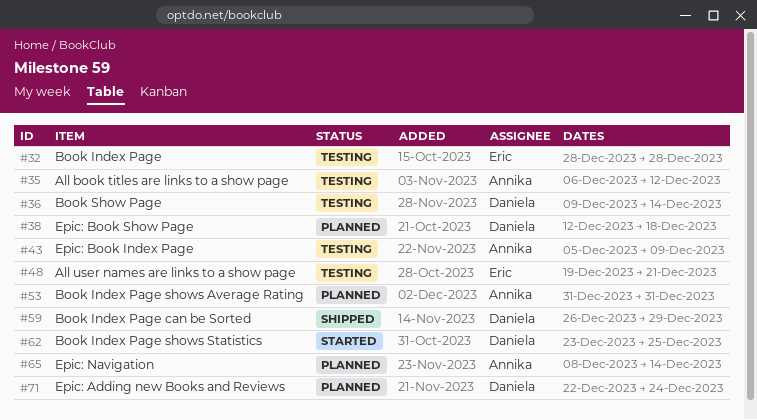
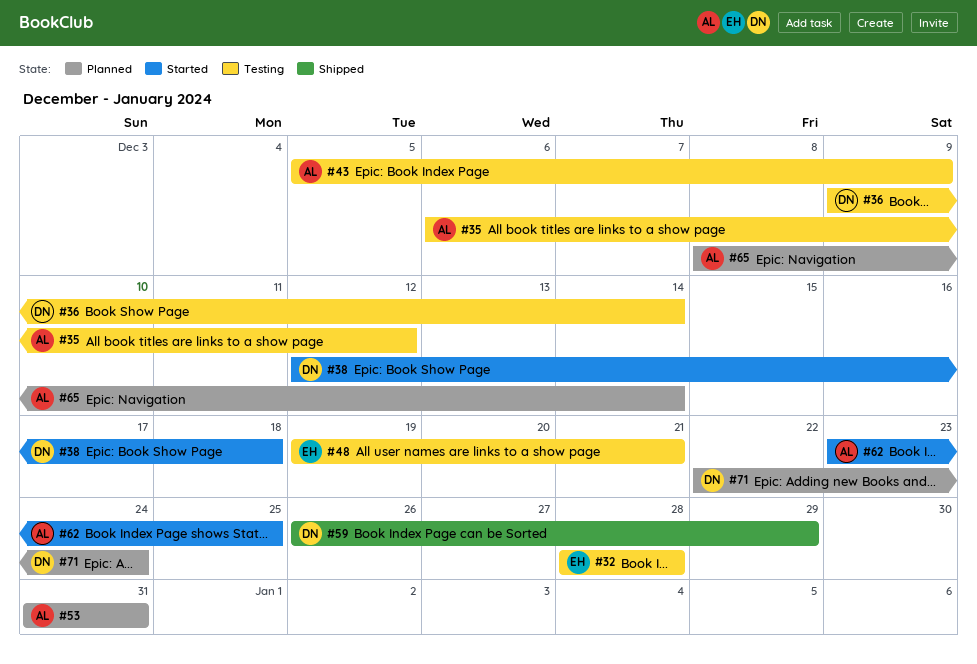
#38, status: Planned -> Started
#62, owner: Daniela -> Annika

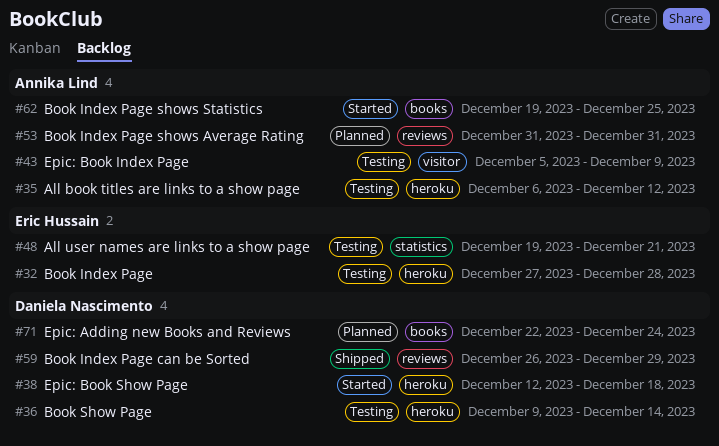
#32, start: Dec 28 -> Dec 27
#62, start: Dec 23 -> Dec 19
#65: present -> none

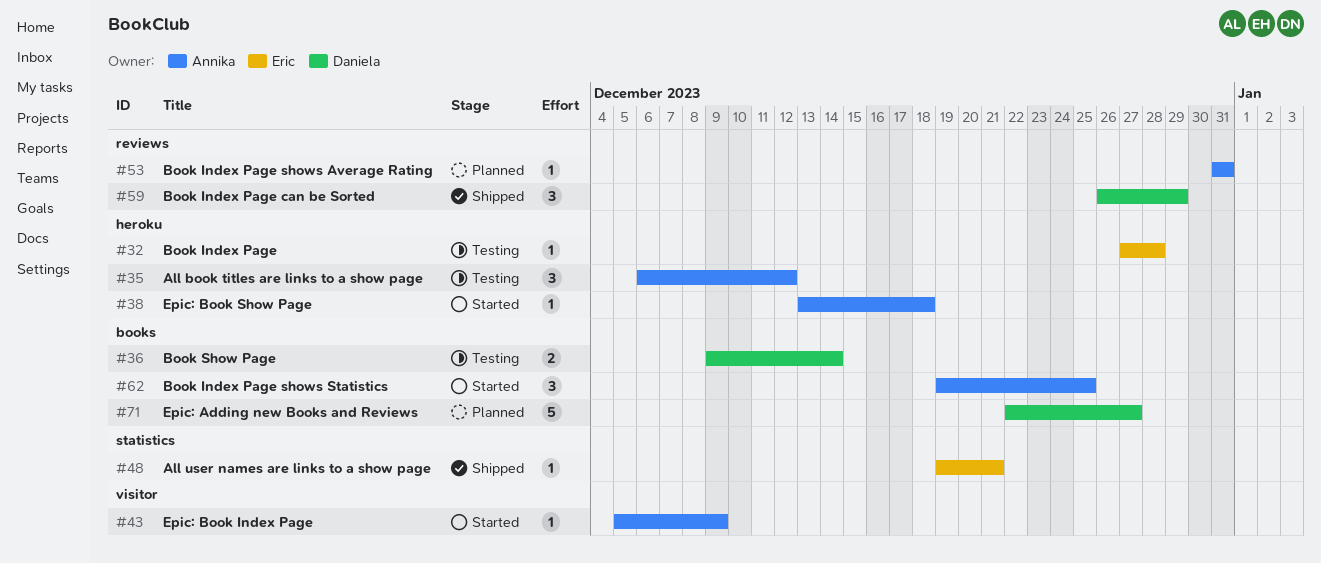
#36, label: heroku -> books
#38, owner: Daniela Nascimento -> Annika Lind
#38, start: Dec 12 -> Dec 13
#43, status: Testing -> Started
#48, status: Testing -> Shipped
#71, due: Dec 24 -> Dec 27

